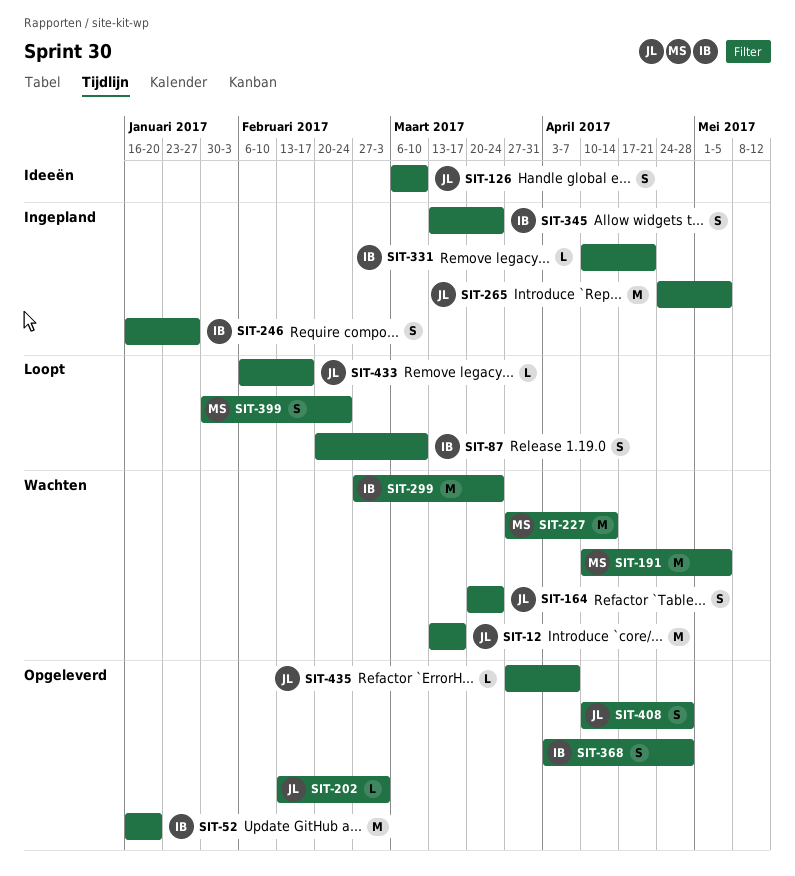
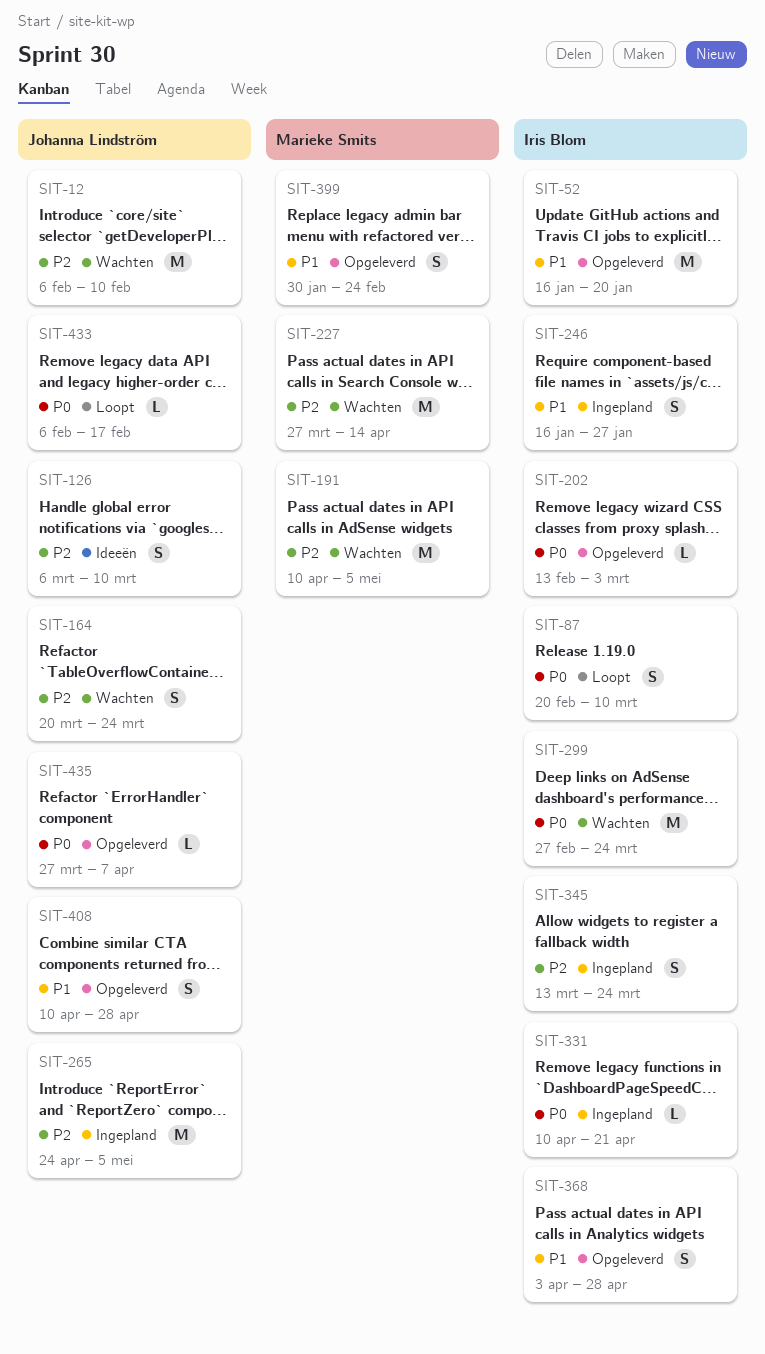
SIT-12, start: Mar 13 -> Feb 6
SIT-12, due: Mar 17 -> Feb 10
SIT-202, owner: Johanna Lindström -> Iris Blom
SIT-399, status: Loopt -> Opgeleverd

